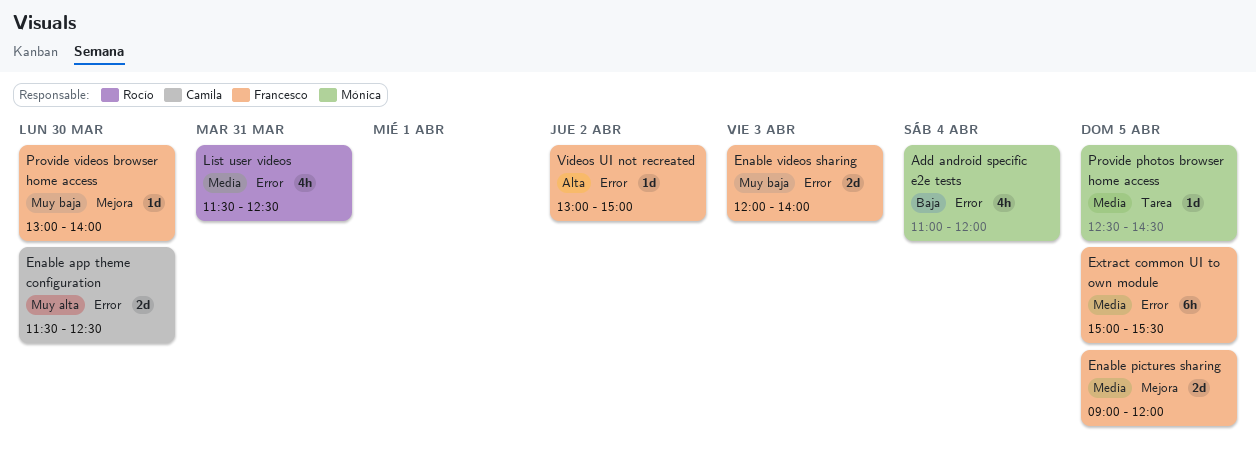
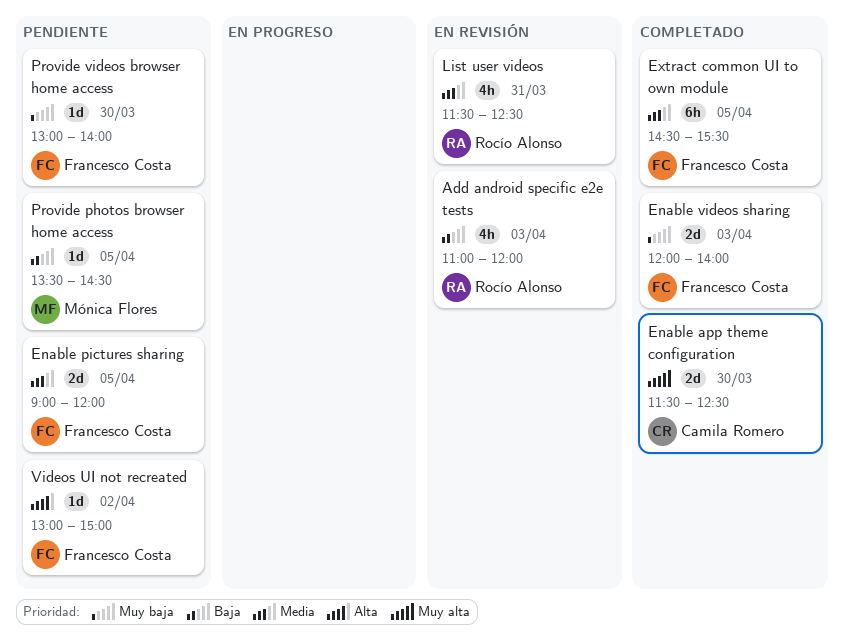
Add android specific e2e tests, owner: Mónica Flores -> Rocío Alonso
Add android specific e2e tests, day: Apr 4 -> Apr 3
Extract common UI to own module, begins: 15:00 -> 14:30
Provide photos browser home access, priority: Media -> Baja
Provide photos browser home access, begins: 12:30 -> 13:30

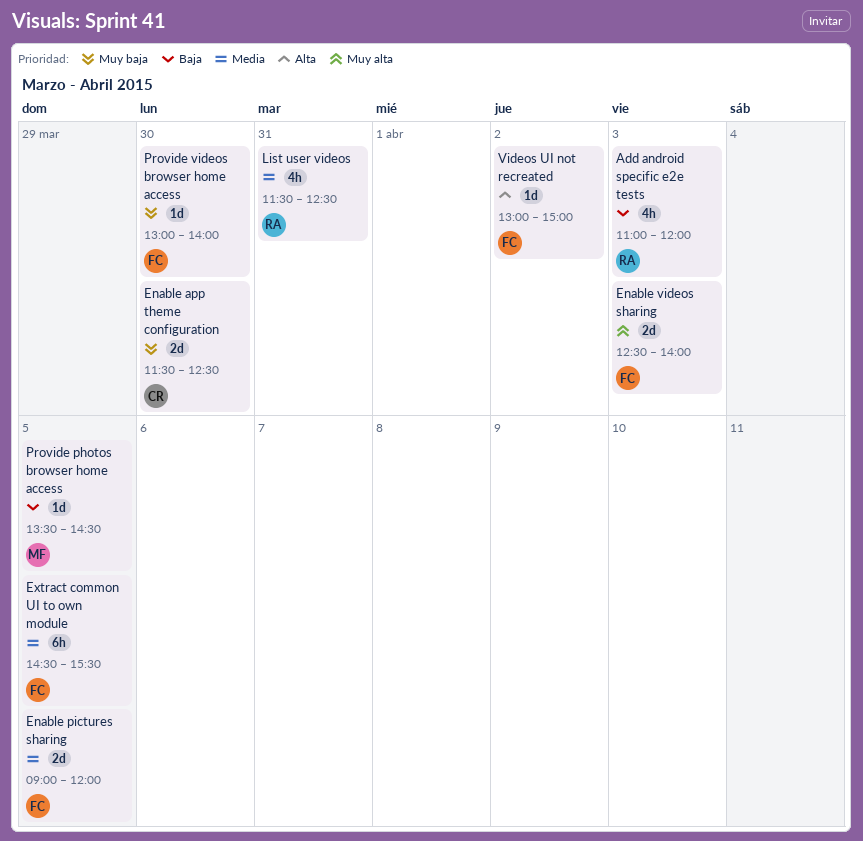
Enable app theme configuration, priority: Muy alta -> Muy baja
Enable videos sharing, priority: Muy baja -> Muy alta
Enable videos sharing, begins: 12:00 -> 12:30

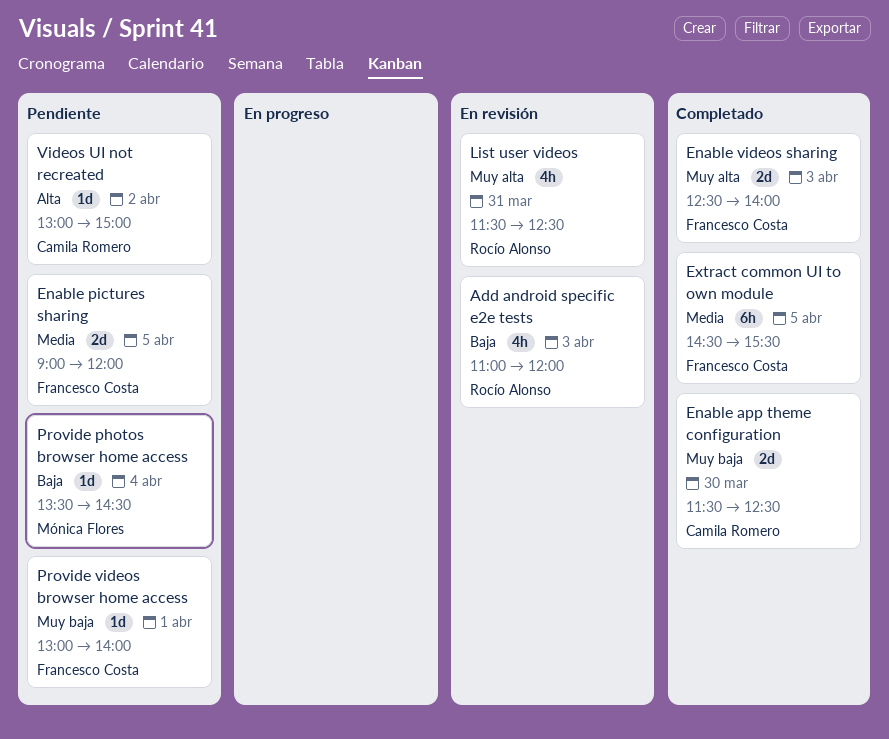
List user videos, priority: Media -> Muy alta
Provide photos browser home access, day: Apr 5 -> Apr 4
Provide videos browser home access, day: Mar 30 -> Apr 1
Videos UI not recreated, owner: Francesco Costa -> Camila Romero

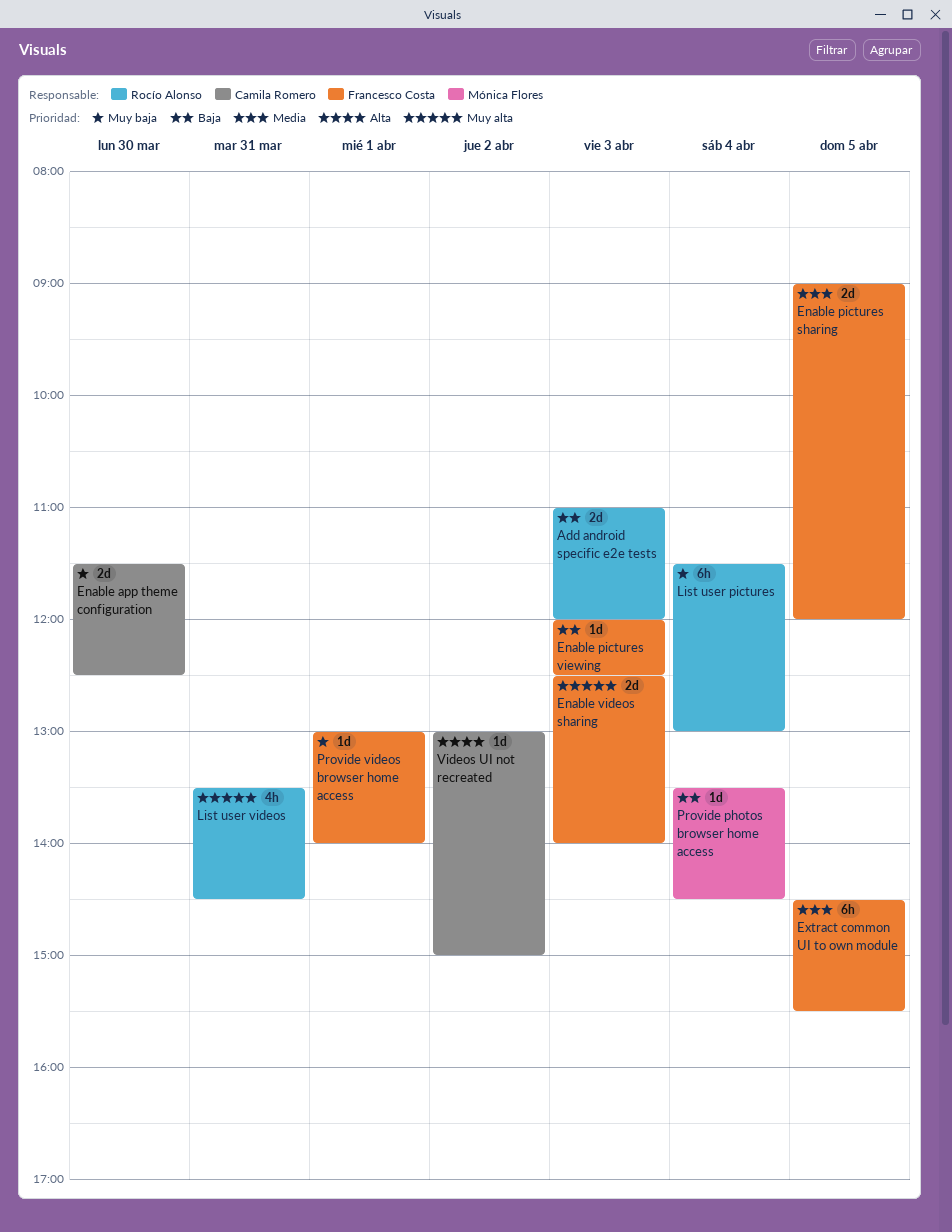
Add android specific e2e tests, estimate: 4h -> 2d
Enable pictures viewing: none -> present
List user pictures: none -> present
List user videos, begins: 11:30 -> 13:30
List user videos, ends: 12:30 -> 14:30

